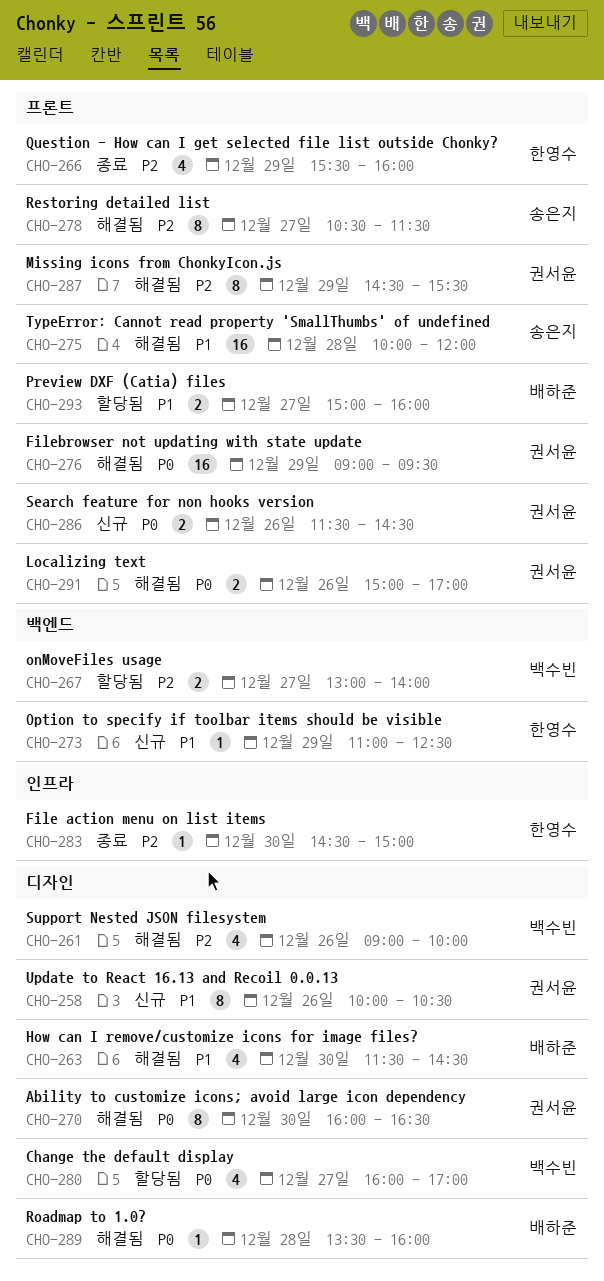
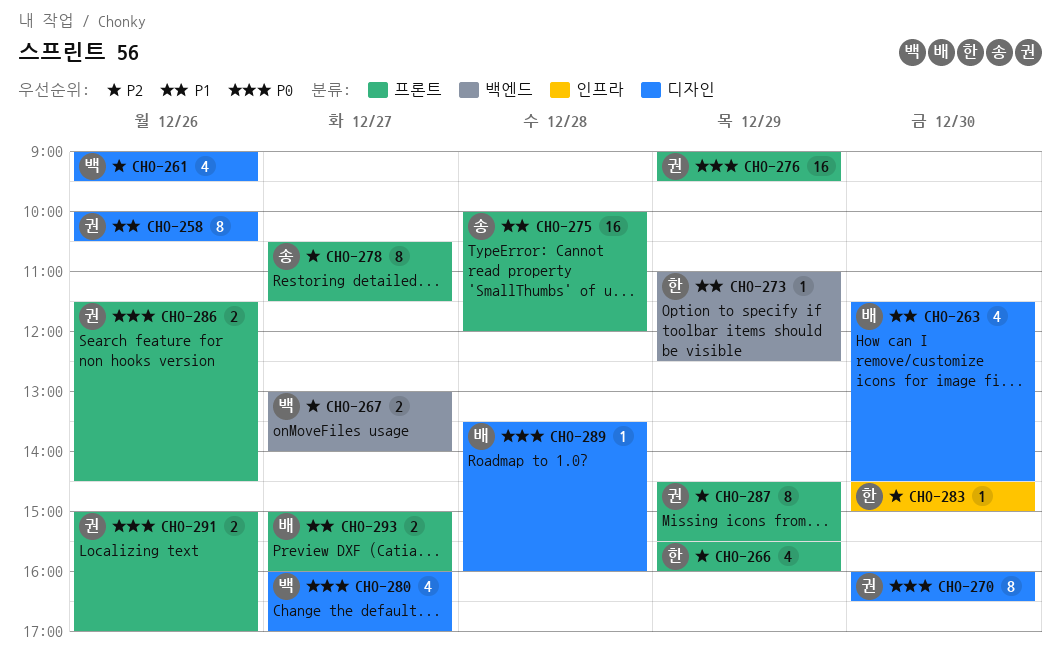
CHO-261, ends: 10:00 -> 09:30

